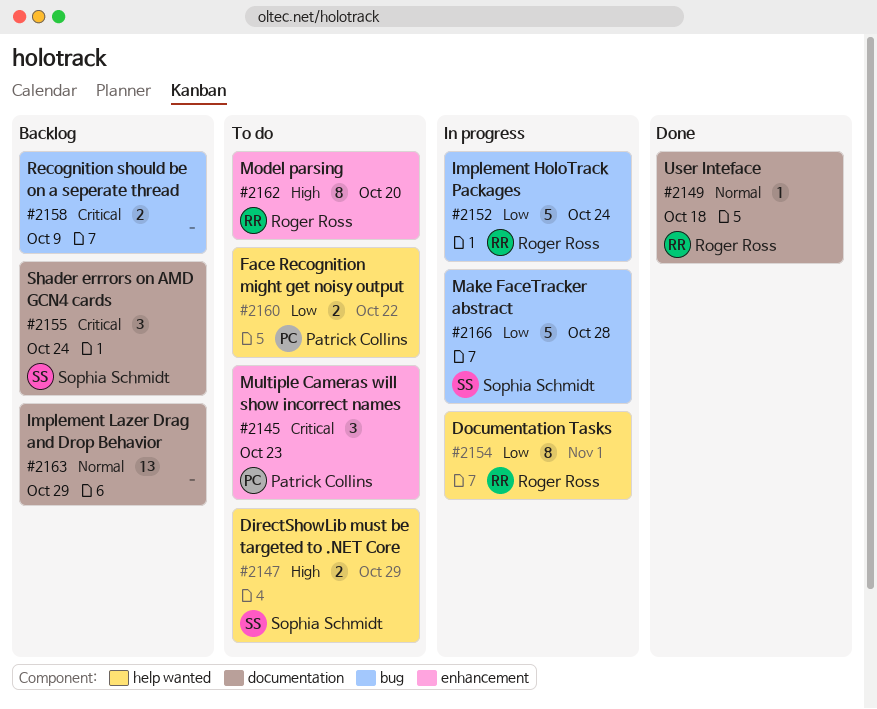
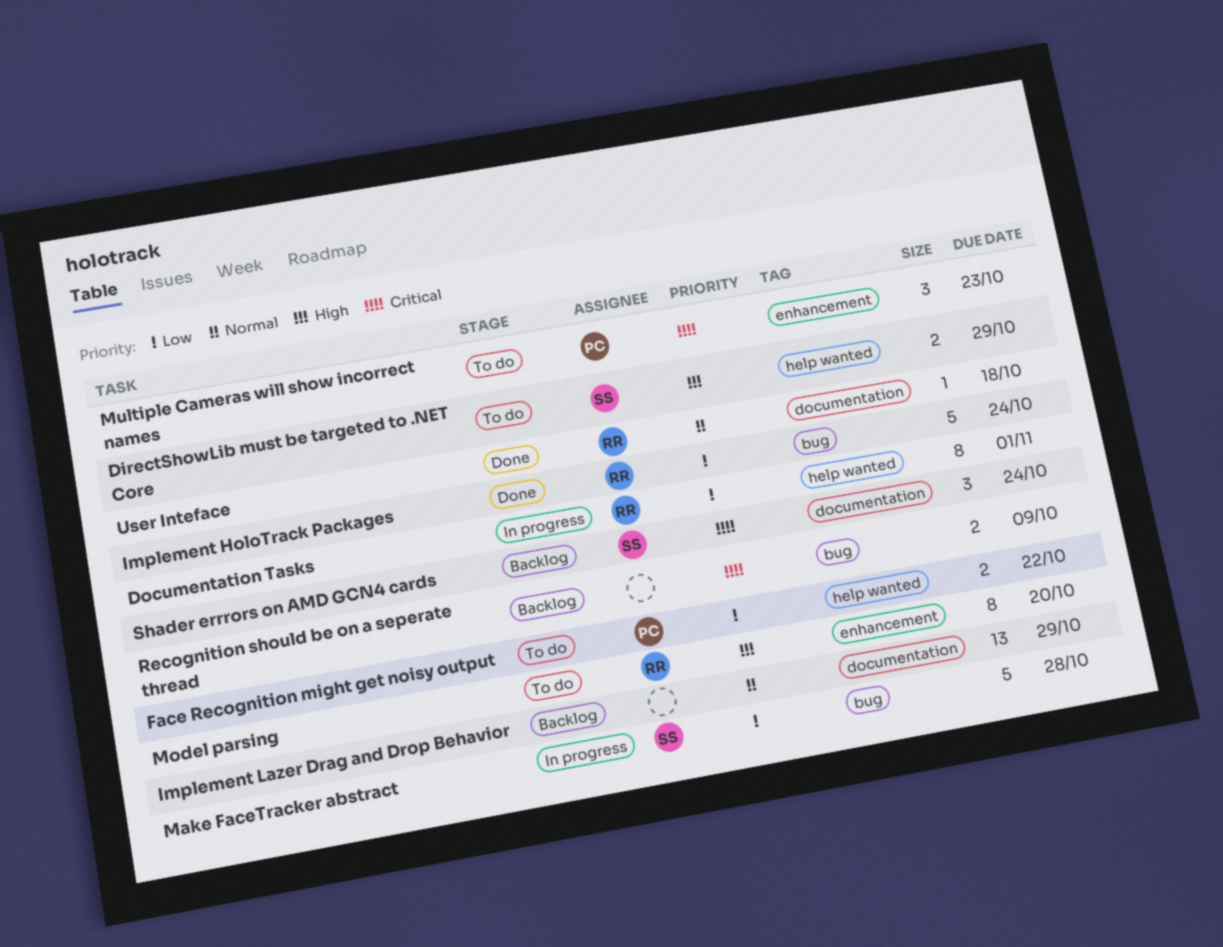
Implement HoloTrack Packages, status: In progress -> Done

